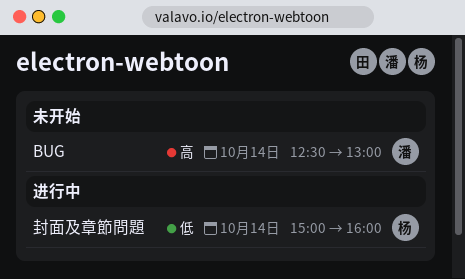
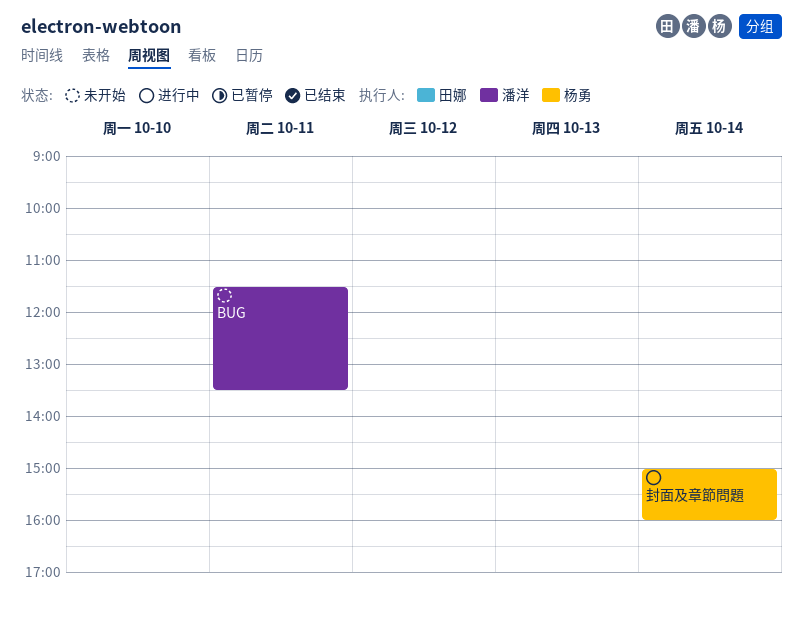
BUG, day: Oct 14 -> Oct 11
BUG, begins: 12:30 -> 11:30
BUG, ends: 13:00 -> 13:30

